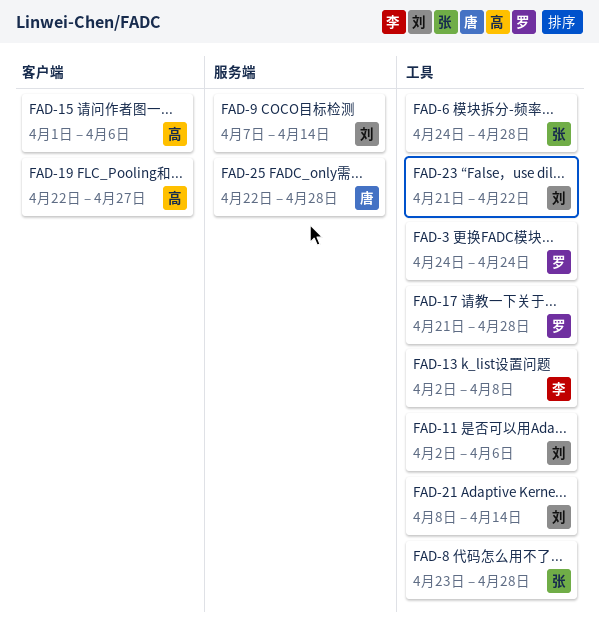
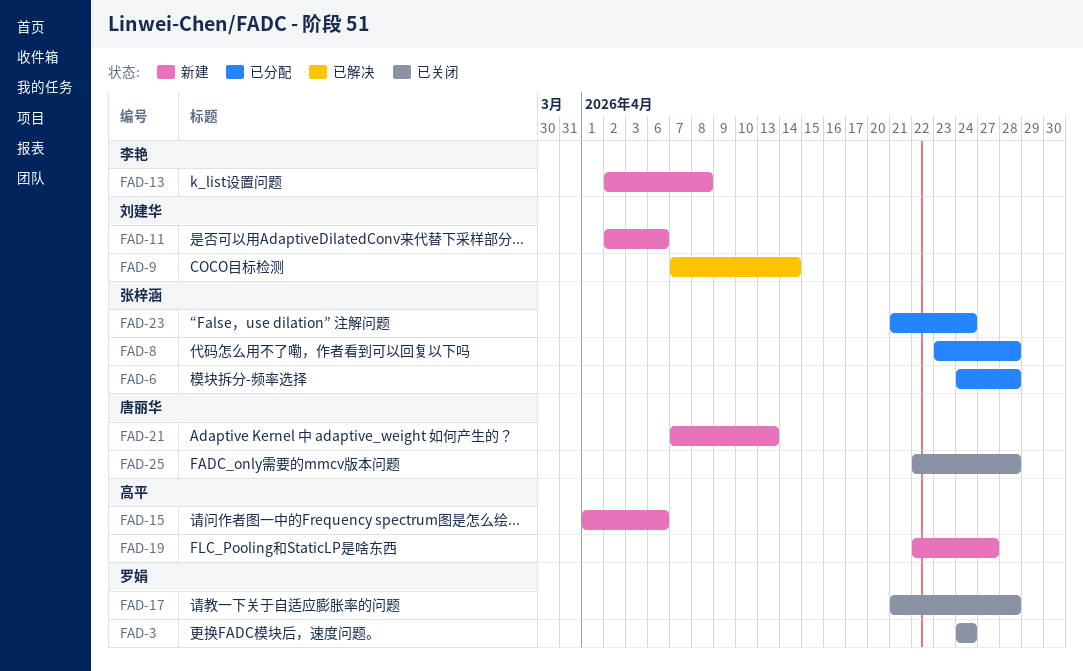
FAD-21, owner: 刘建华 -> 唐丽华
FAD-21, start: Apr 8 -> Apr 7
FAD-21, due: Apr 14 -> Apr 13
FAD-23, owner: 刘建华 -> 张梓涵
FAD-23, due: Apr 22 -> Apr 24

